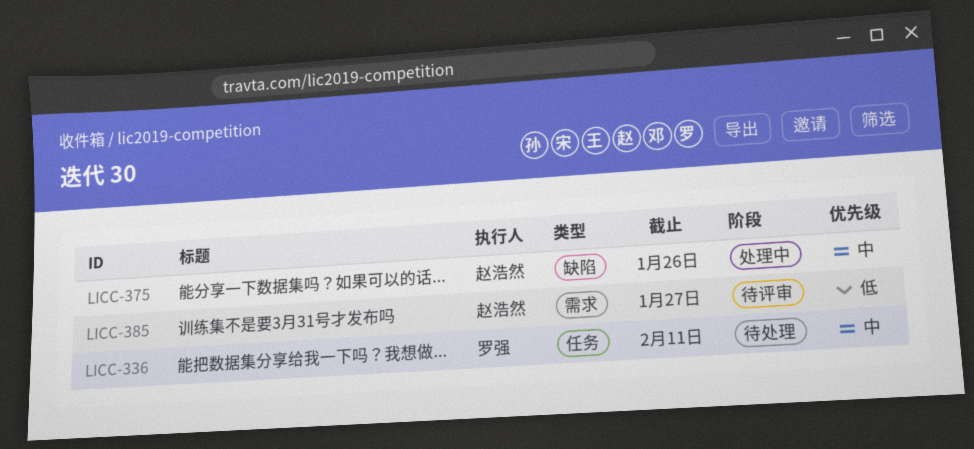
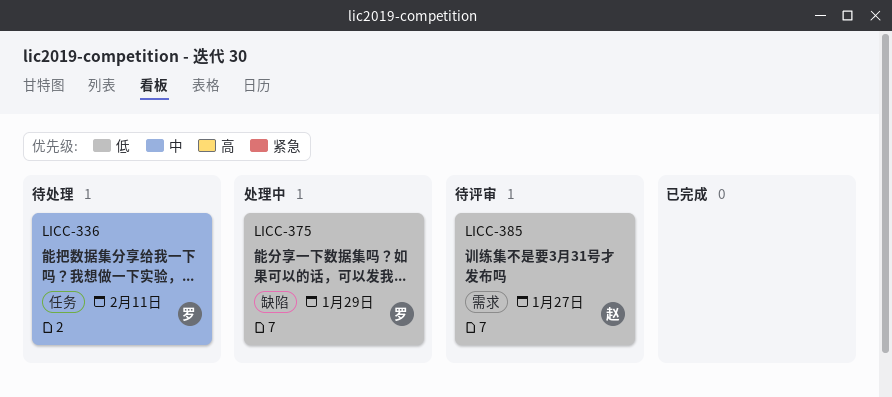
LICC-375, owner: 赵浩然 -> 罗强
LICC-375, priority: 中 -> 低
LICC-375, due: Jan 26 -> Jan 29

